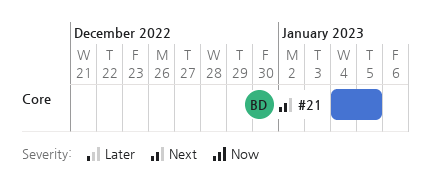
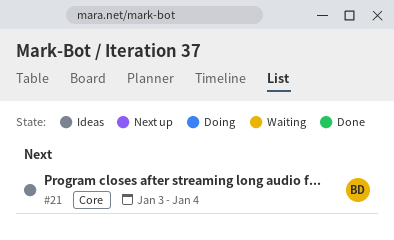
#21, start: Jan 4 -> Jan 3
#21, due: Jan 5 -> Jan 4

